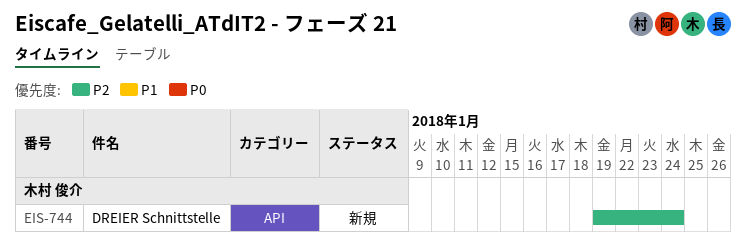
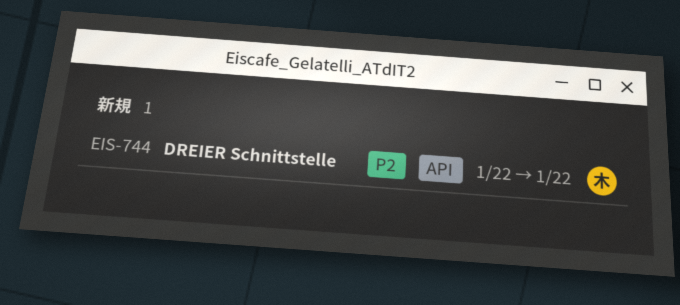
EIS-744, start: Jan 19 -> Jan 22
EIS-744, due: Jan 24 -> Jan 22

